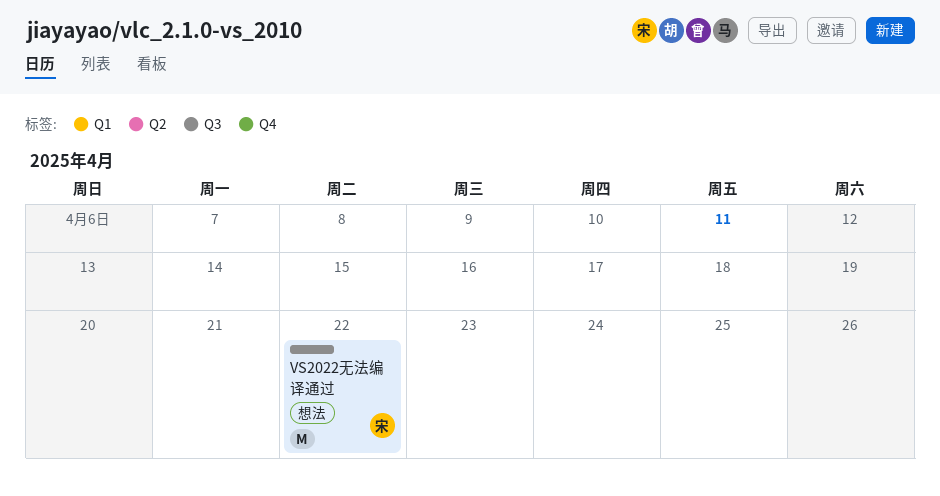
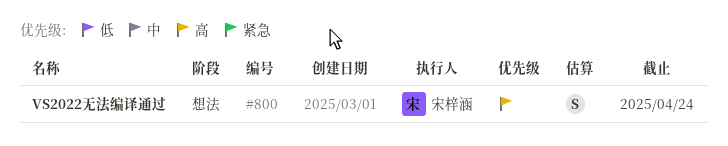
VS2022无法编译通过, estimate: M -> S
VS2022无法编译通过, due: Apr 22 -> Apr 24

